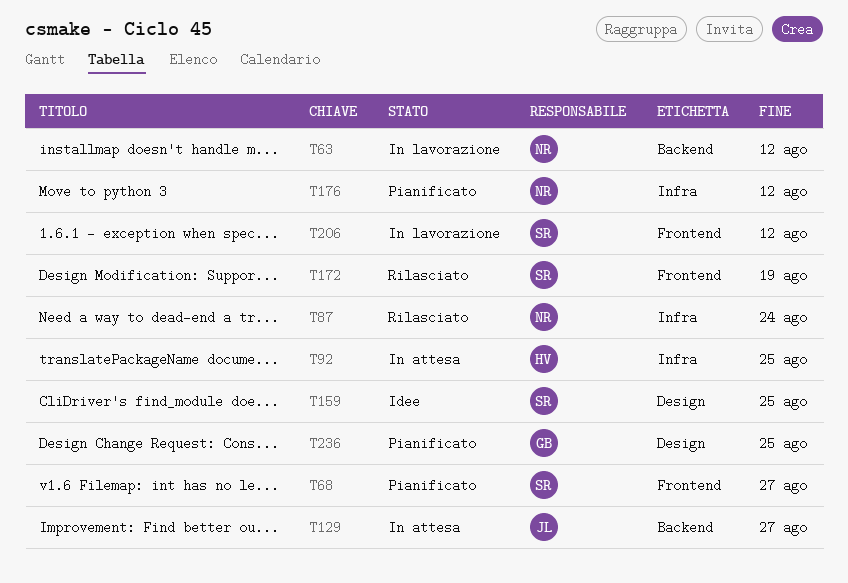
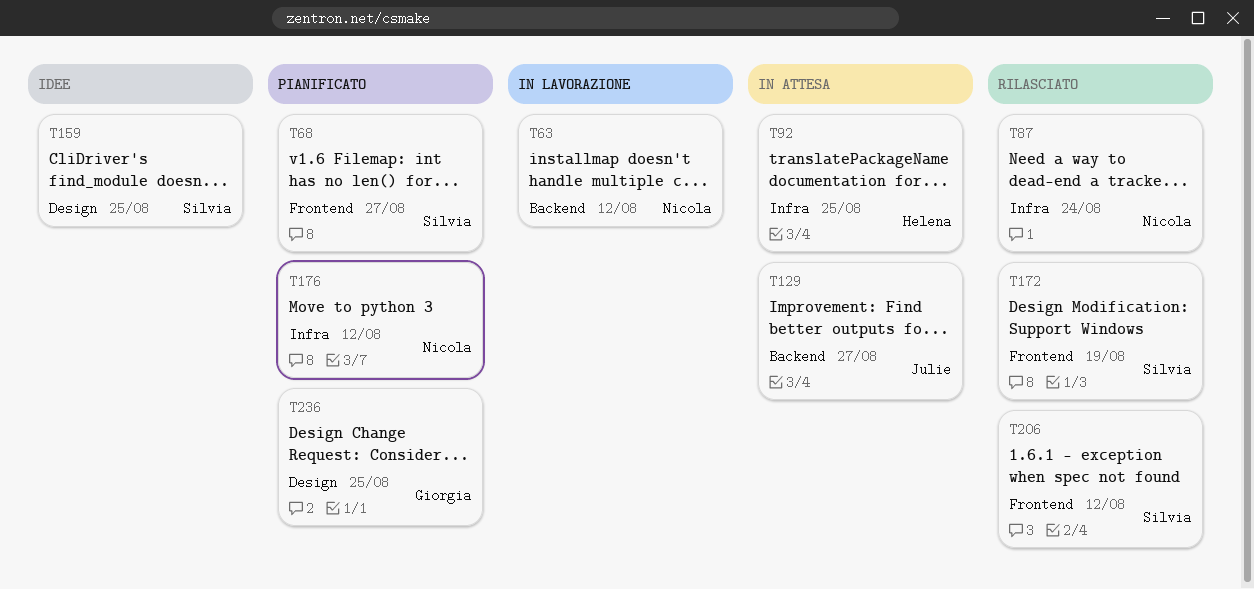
T206, status: In lavorazione -> Rilasciato

